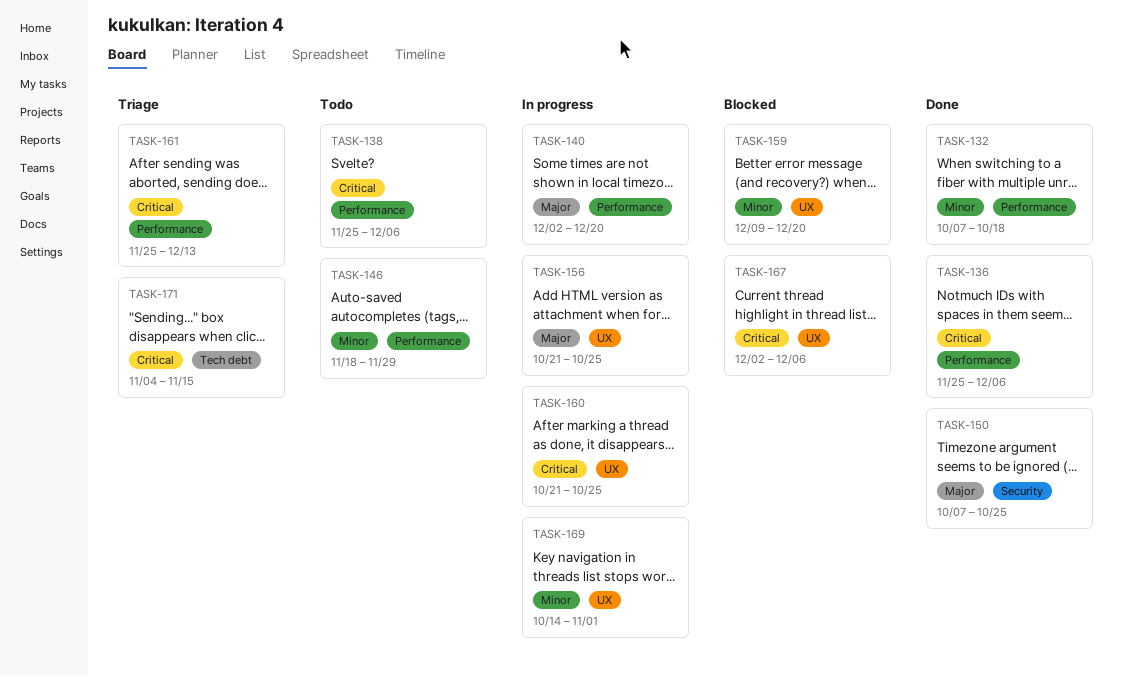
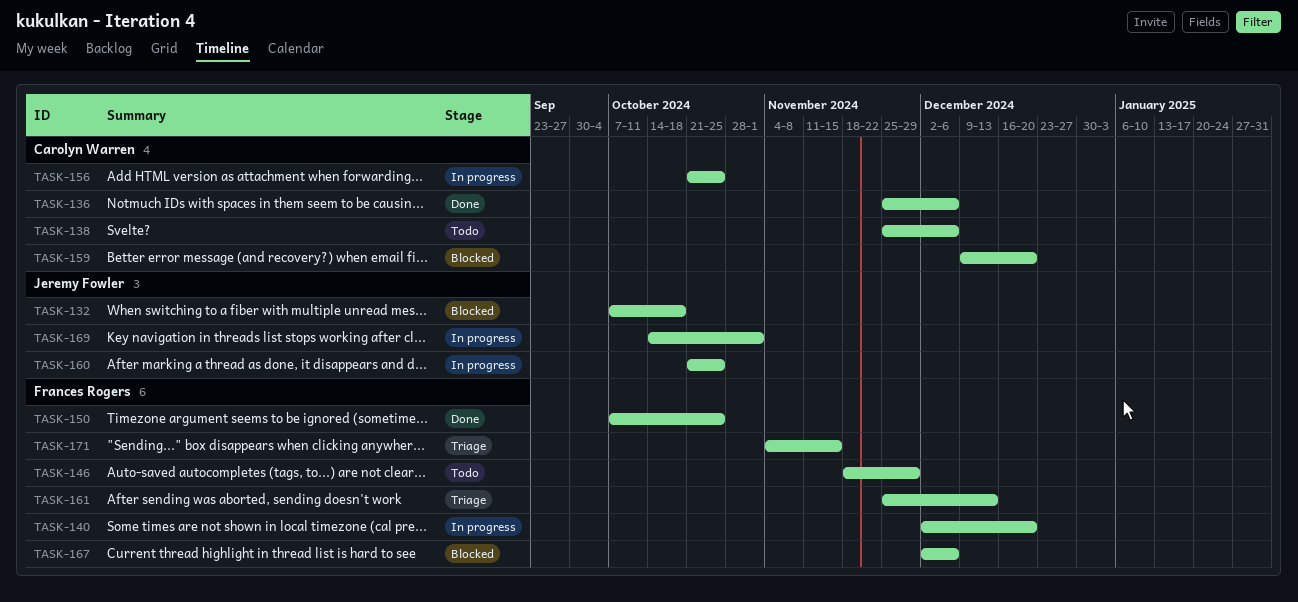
TASK-132, status: Done -> Blocked

